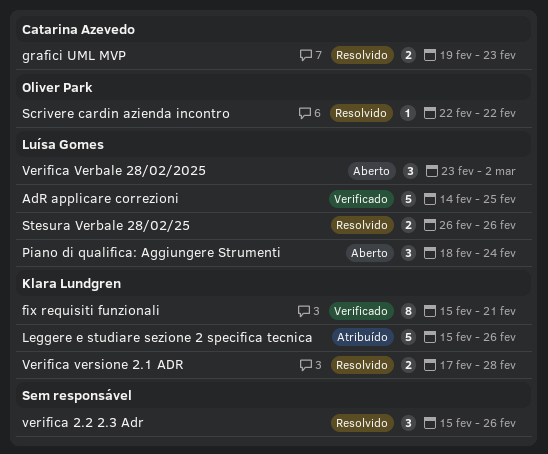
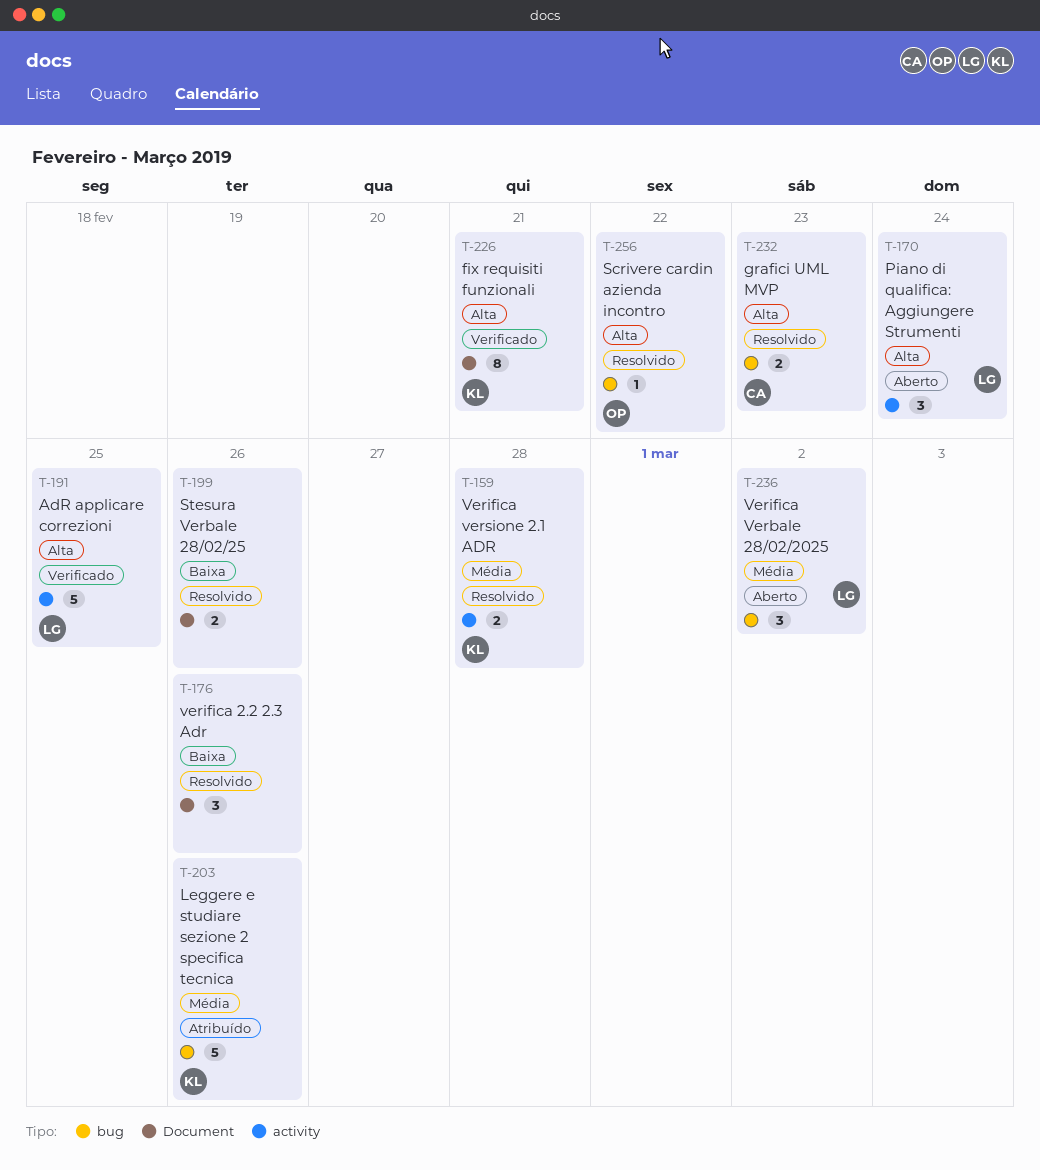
Stesura Verbale 28/02/25, owner: Luísa Gomes -> none

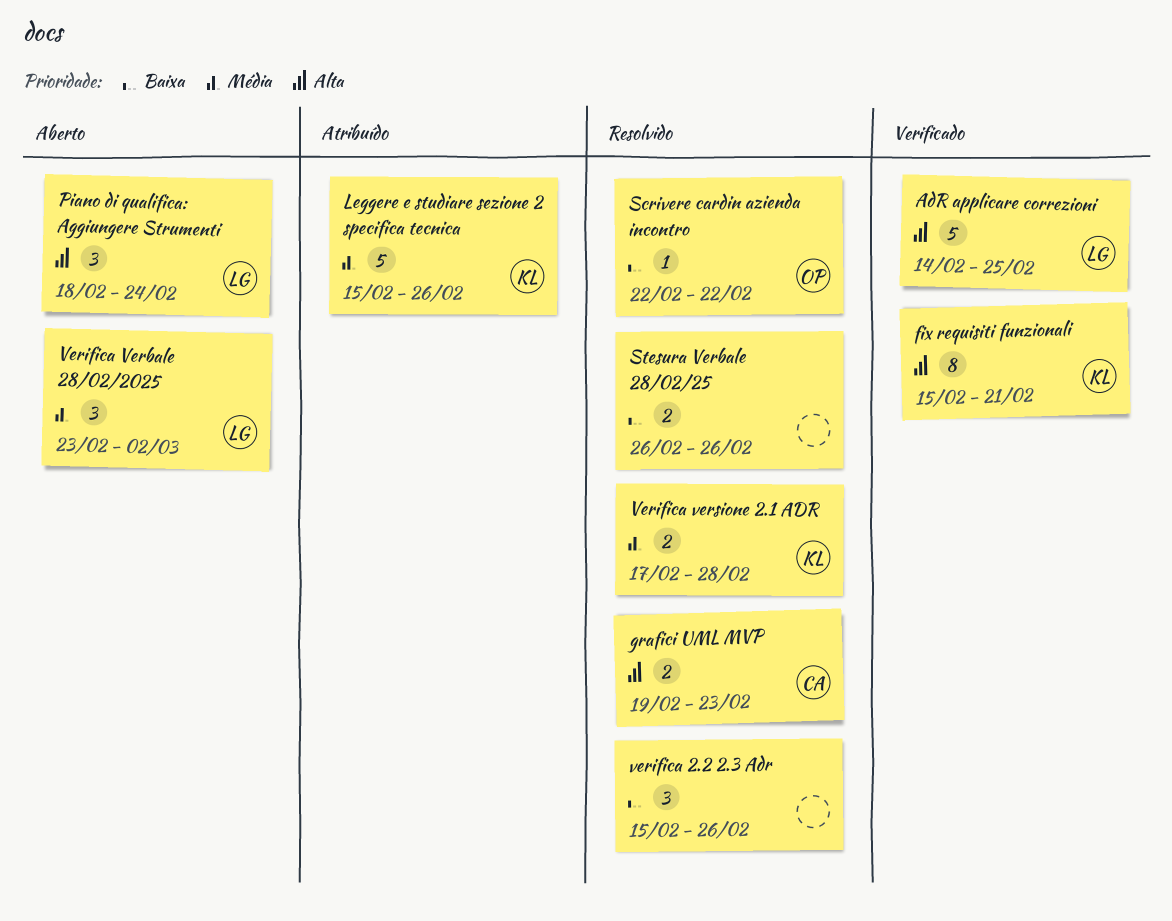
Scrivere cardin azienda incontro, priority: Alta -> Baixa

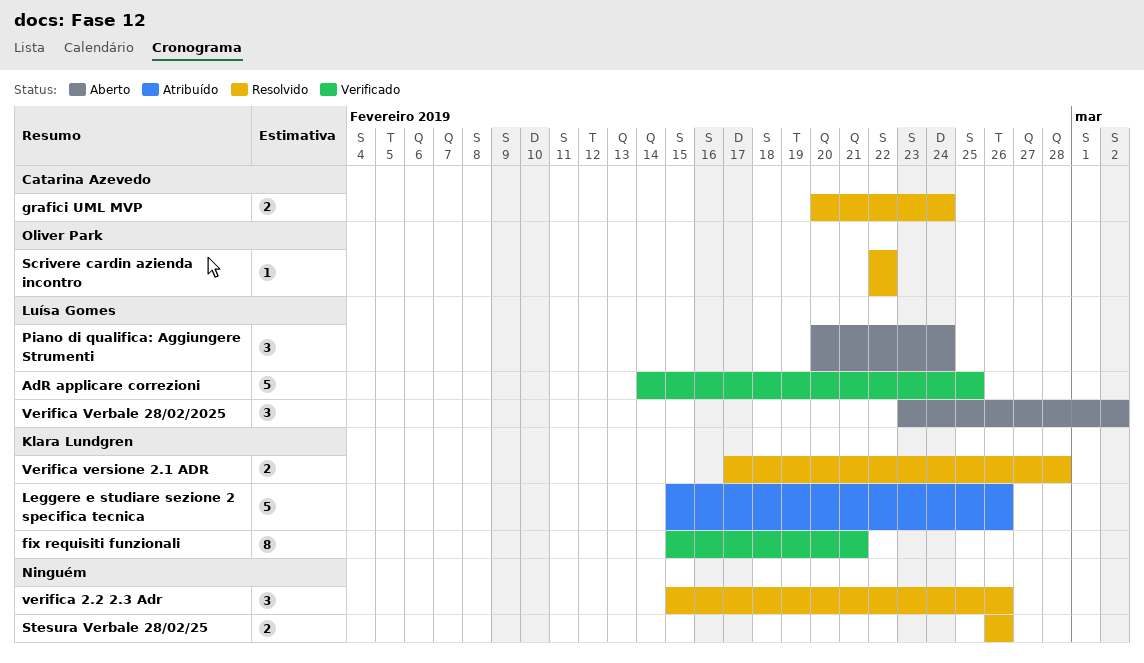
grafici UML MVP, start: Feb 19 -> Feb 20
grafici UML MVP, due: Feb 23 -> Feb 24
Piano di qualifica: Aggiungere Strumenti, start: Feb 18 -> Feb 20

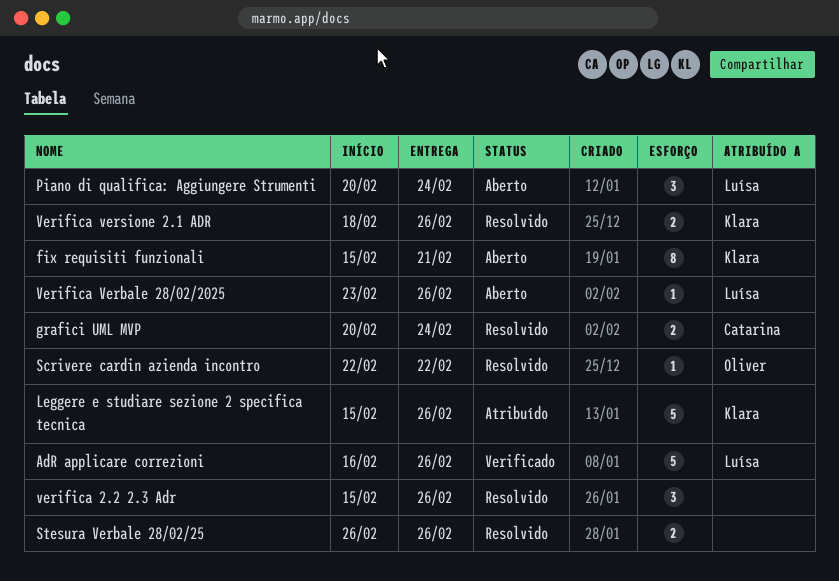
AdR applicare correzioni, start: Feb 14 -> Feb 16
AdR applicare correzioni, due: Feb 25 -> Feb 26
fix requisiti funzionali, status: Verificado -> Aberto
Verifica Verbale 28/02/2025, estimate: 3 -> 1
Verifica Verbale 28/02/2025, due: Mar 2 -> Feb 26
Verifica versione 2.1 ADR, start: Feb 17 -> Feb 18
Verifica versione 2.1 ADR, due: Feb 28 -> Feb 26

